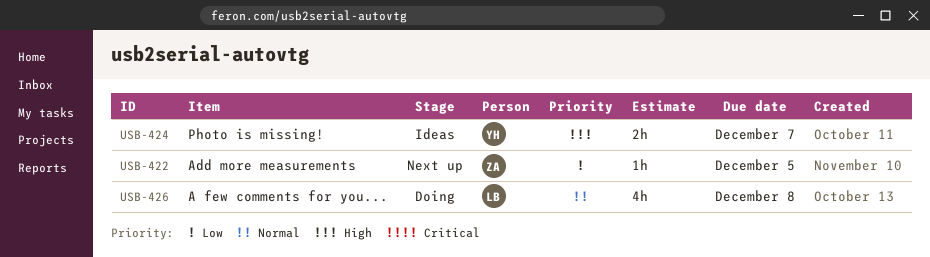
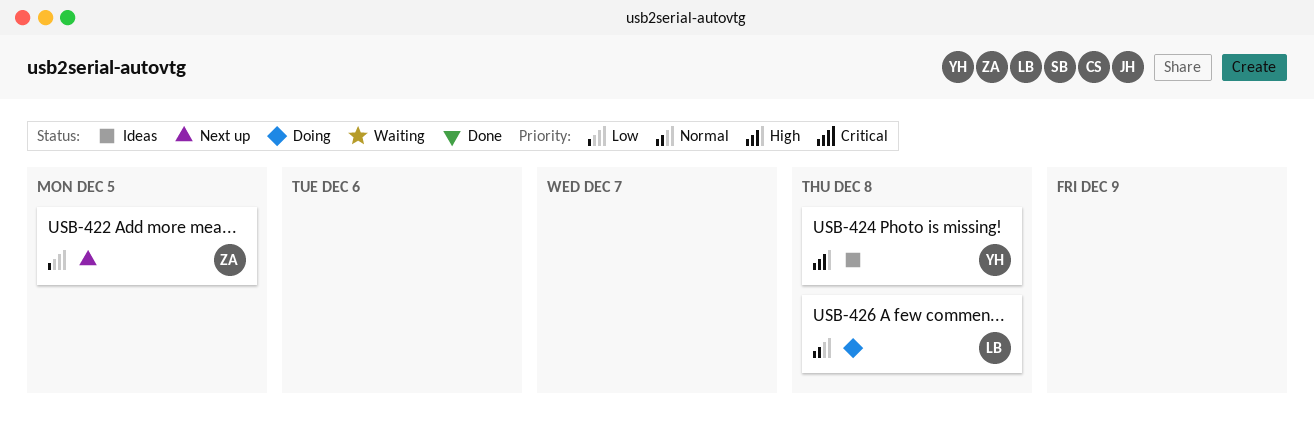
USB-424, due: Dec 7 -> Dec 8

